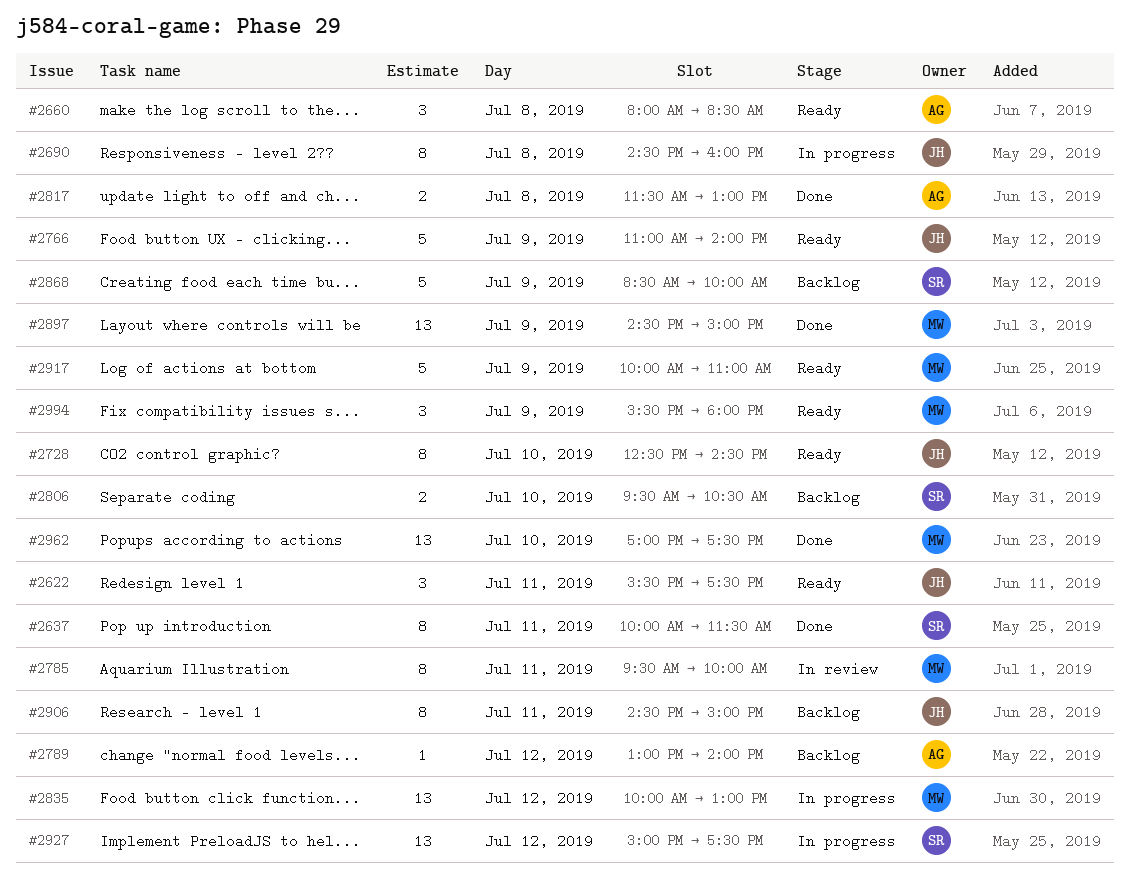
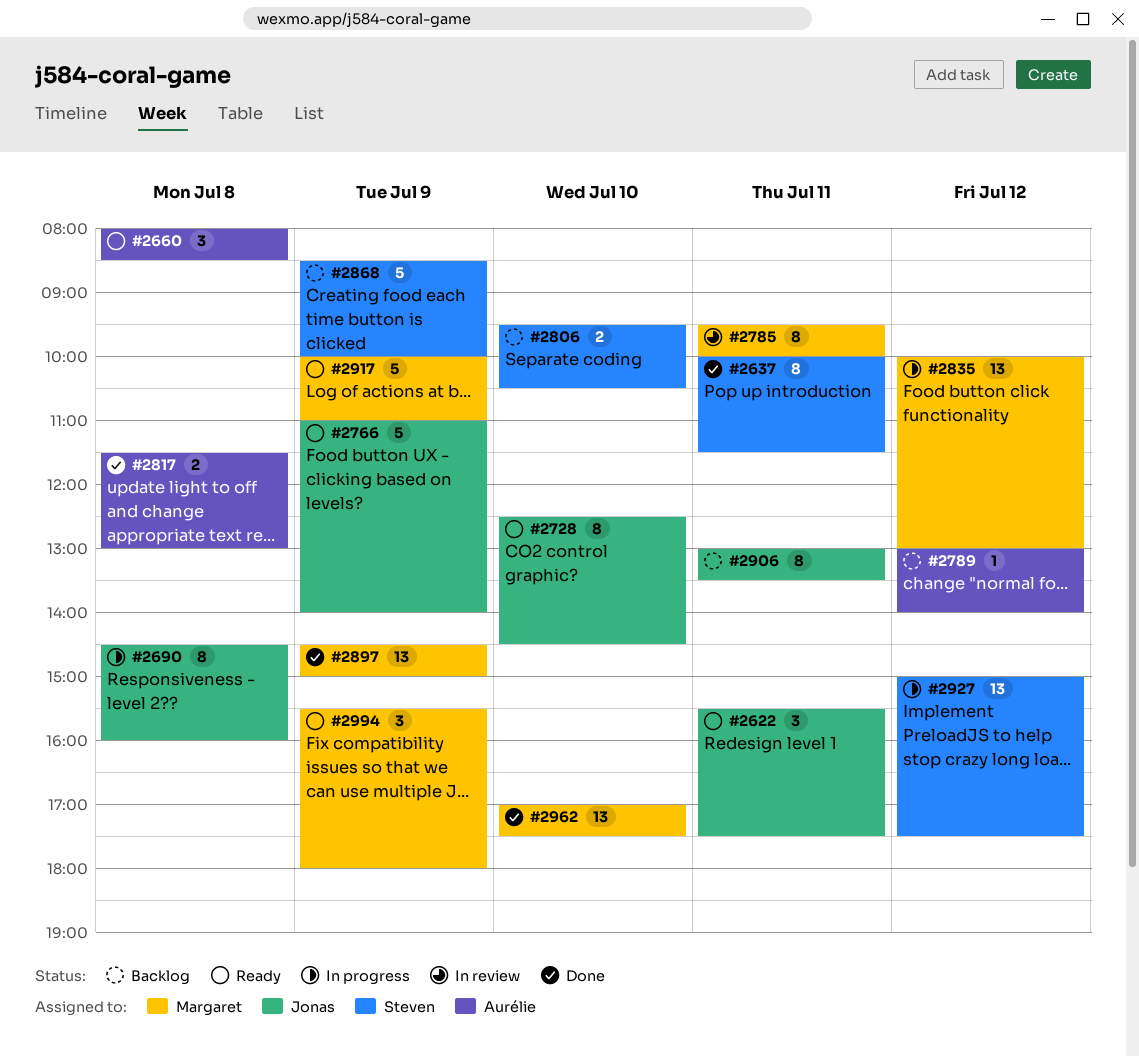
#2906, begins: 14:30 -> 13:00
#2906, ends: 15:00 -> 13:30

